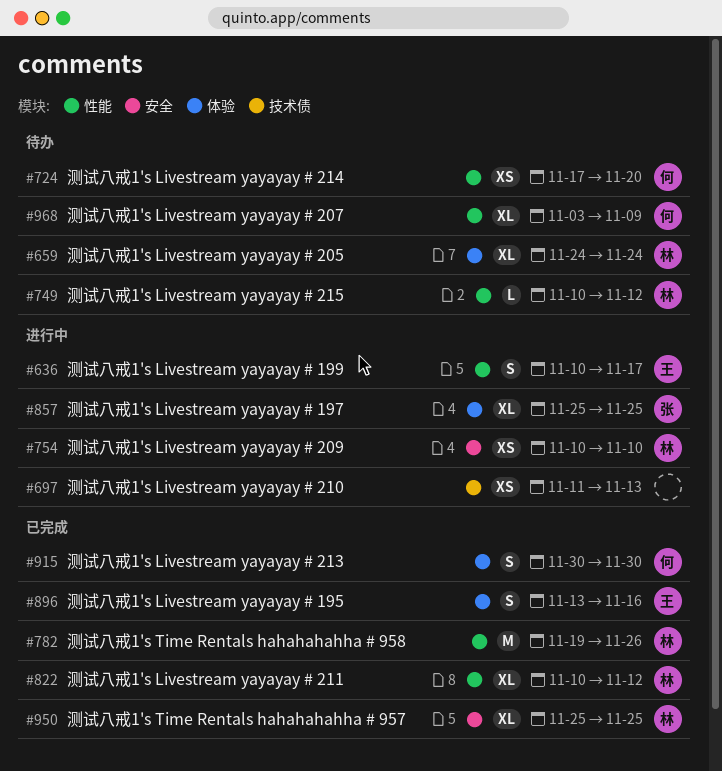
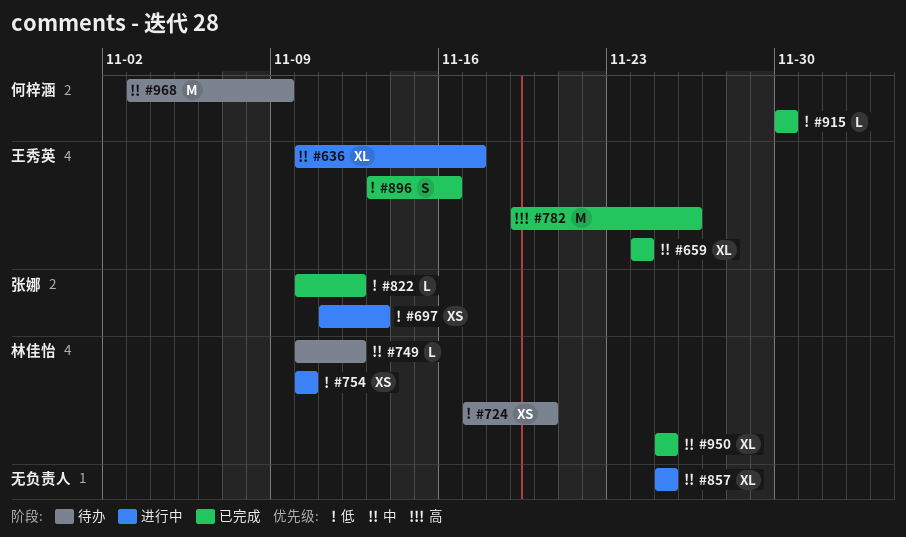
#636, estimate: S -> XL
#659, status: 待办 -> 已完成
#659, owner: 林佳怡 -> 王秀英
#697, owner: none -> 张娜
#724, owner: 何梓涵 -> 林佳怡
#782, owner: 林佳怡 -> 王秀英
#822, owner: 林佳怡 -> 张娜
#822, estimate: XL -> L
#857, owner: 张娜 -> none
#915, estimate: S -> L
#968, estimate: XL -> M

